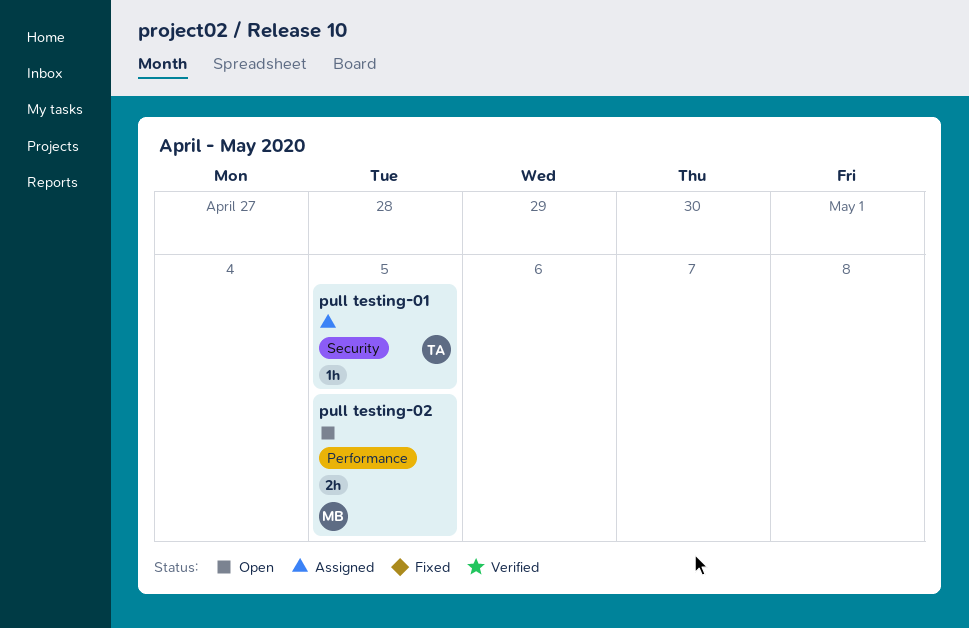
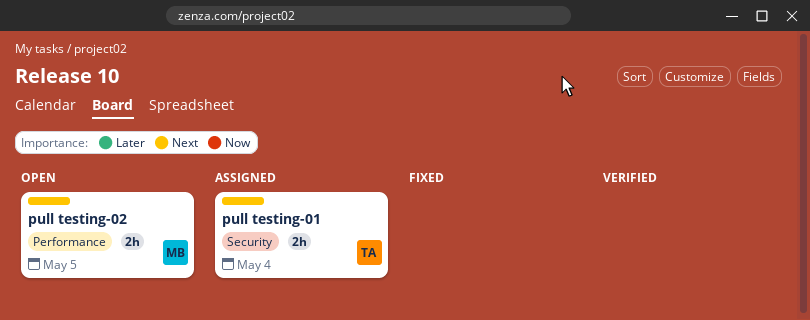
pull testing-01, estimate: 1h -> 2h
pull testing-01, due: May 5 -> May 4

